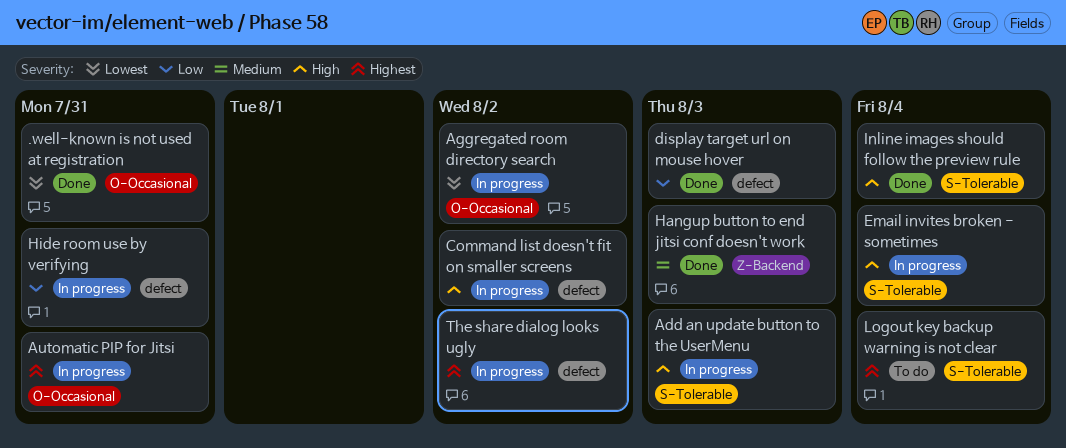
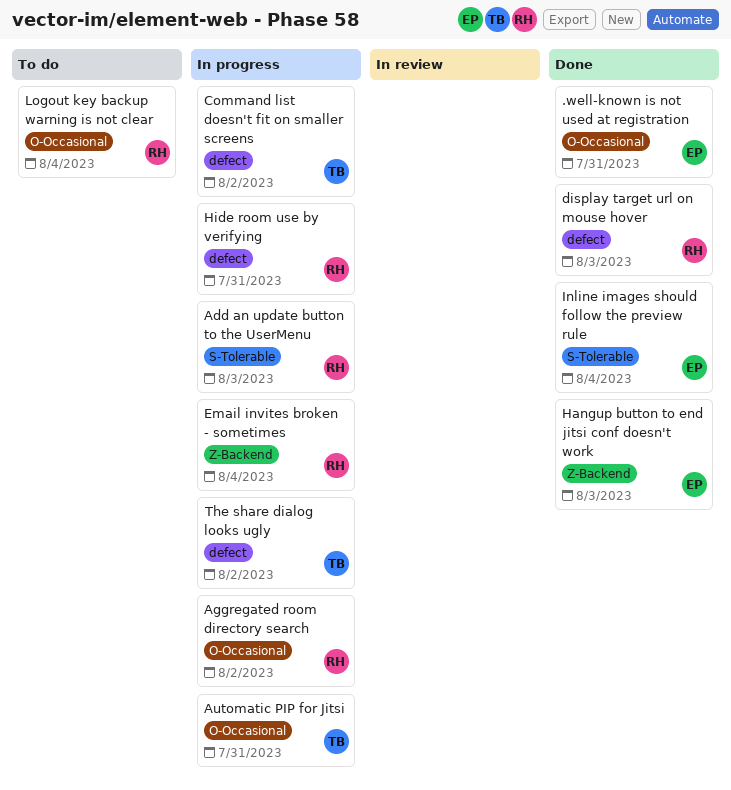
Email invites broken - sometimes, label: S-Tolerable -> Z-Backend
Logout key backup warning is not clear, label: S-Tolerable -> O-Occasional

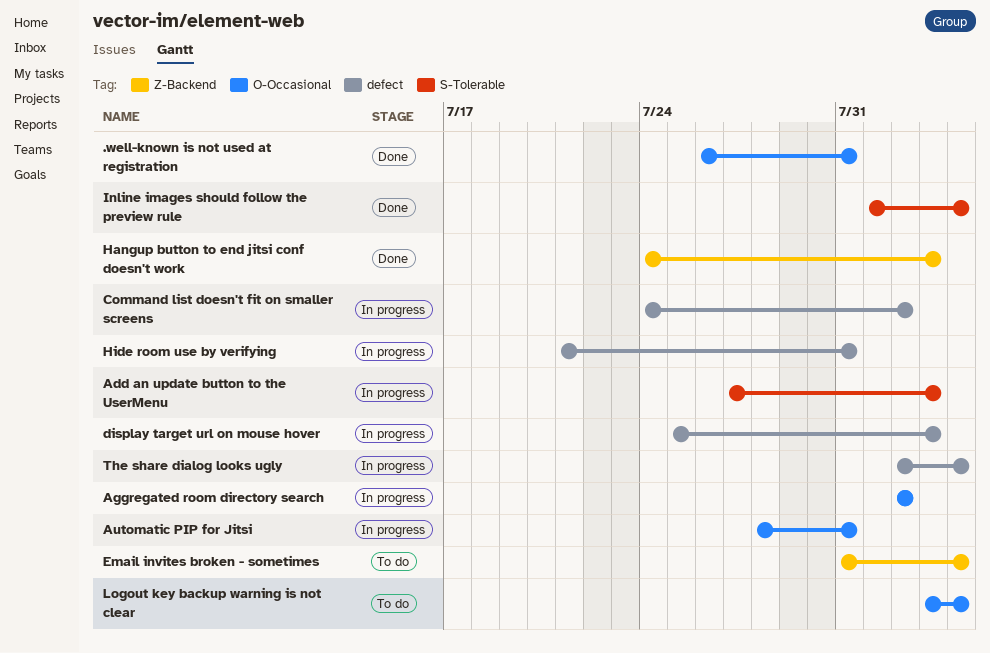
display target url on mouse hover, status: Done -> In progress
Email invites broken - sometimes, status: In progress -> To do
The share dialog looks ugly, due: Aug 2 -> Aug 4

